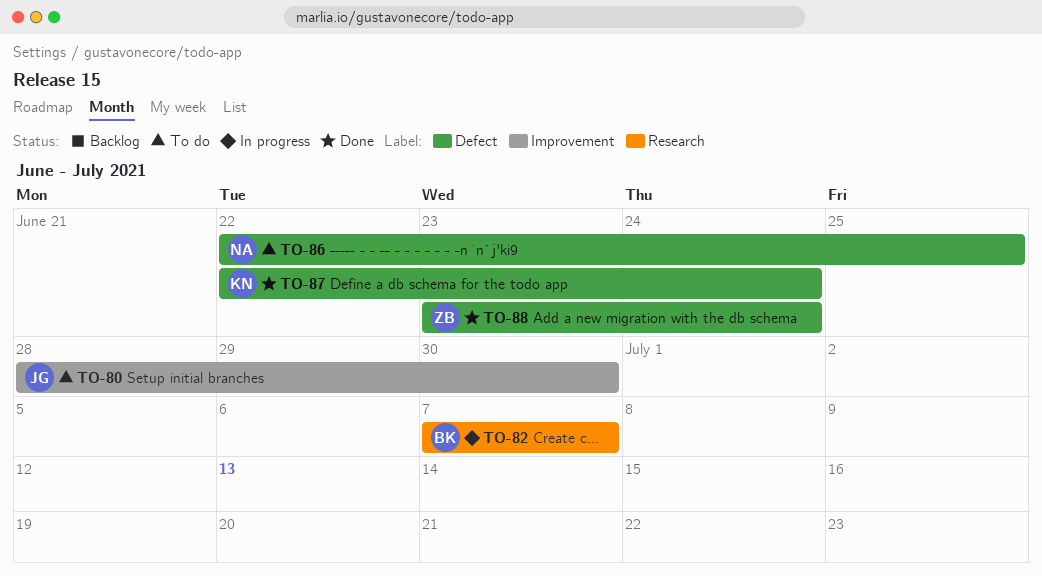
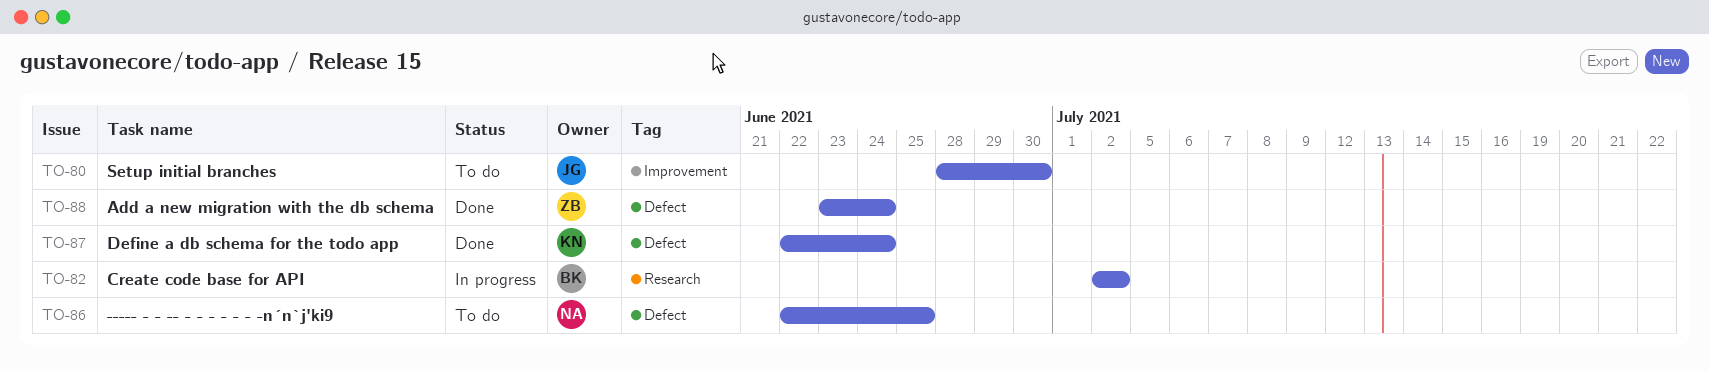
TO-82, start: Jul 7 -> Jul 2
TO-82, due: Jul 7 -> Jul 2

